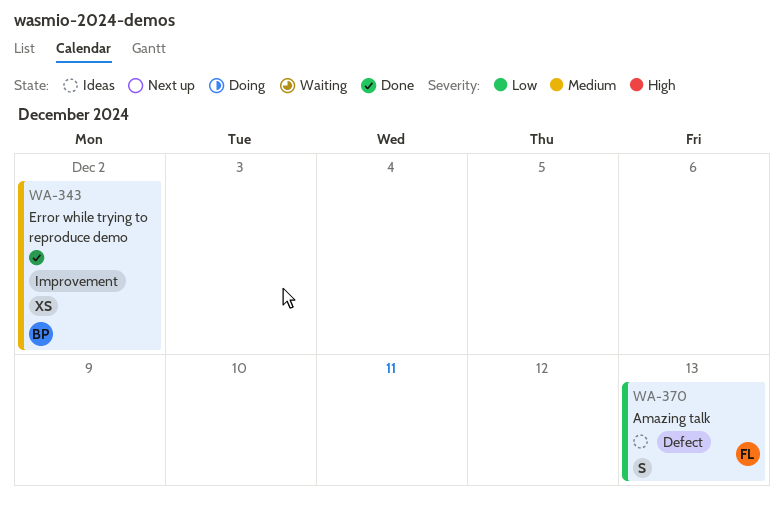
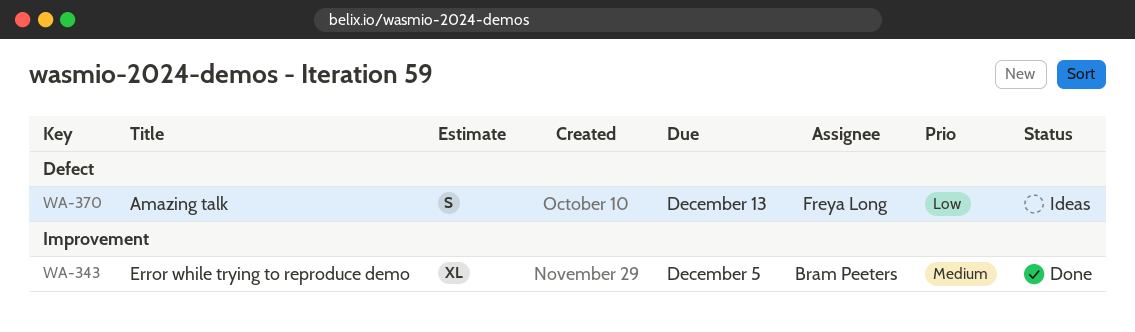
WA-343, estimate: XS -> XL
WA-343, due: Dec 2 -> Dec 5

